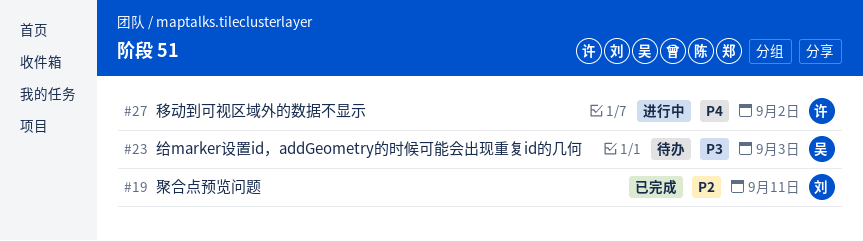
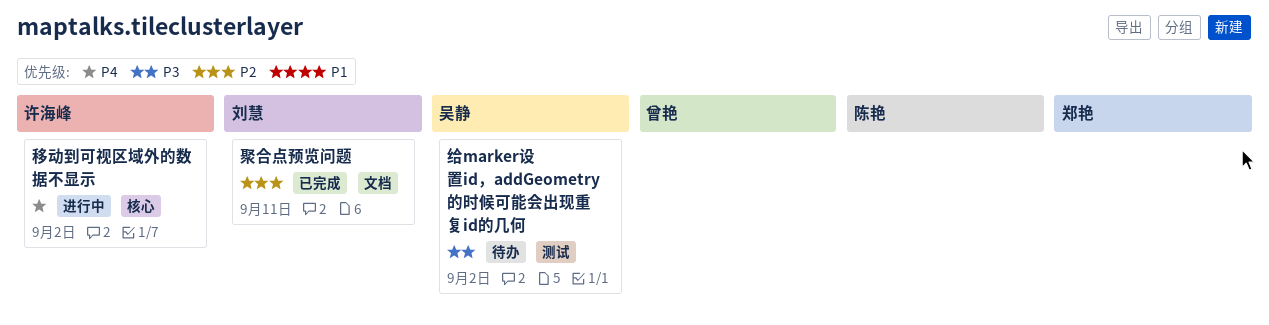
给marker设置id，addGeometry的时候可能会出现重复id的几何, due: Sep 3 -> Sep 2

